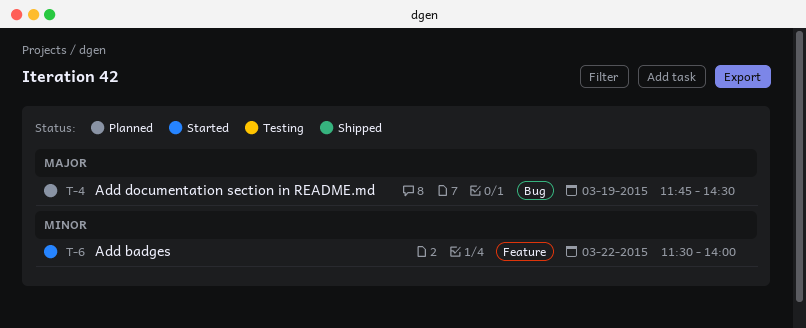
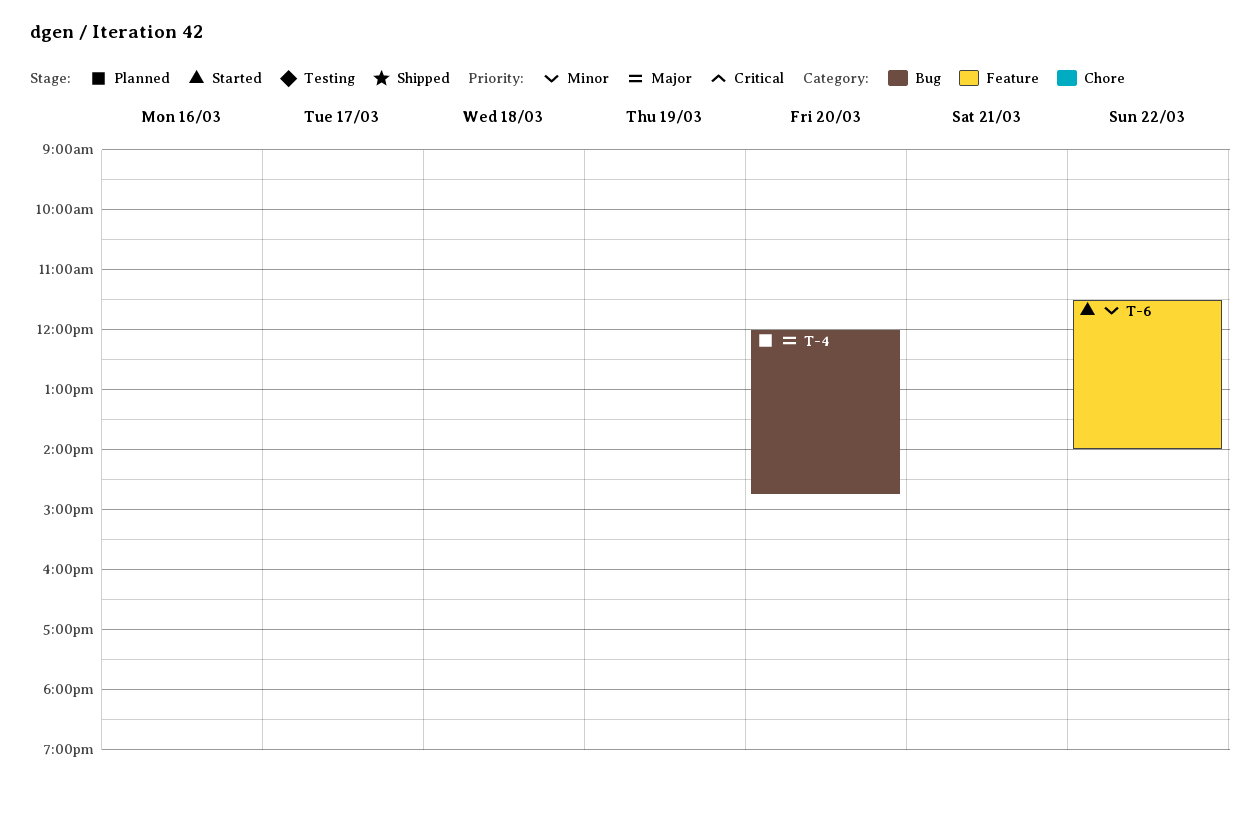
T-4, day: Mar 19 -> Mar 20
T-4, begins: 11:45 -> 12:00
T-4, ends: 14:30 -> 14:45

